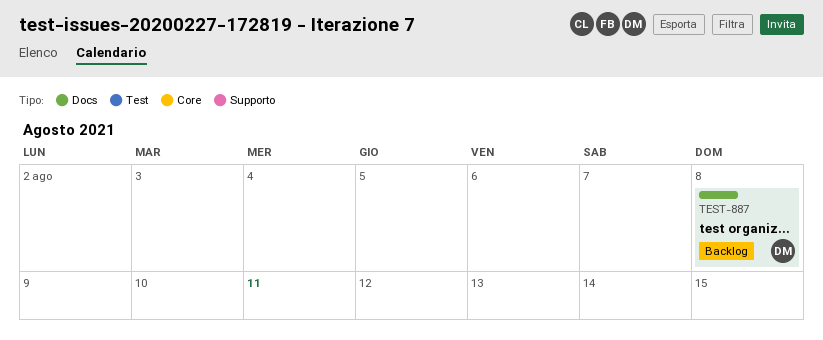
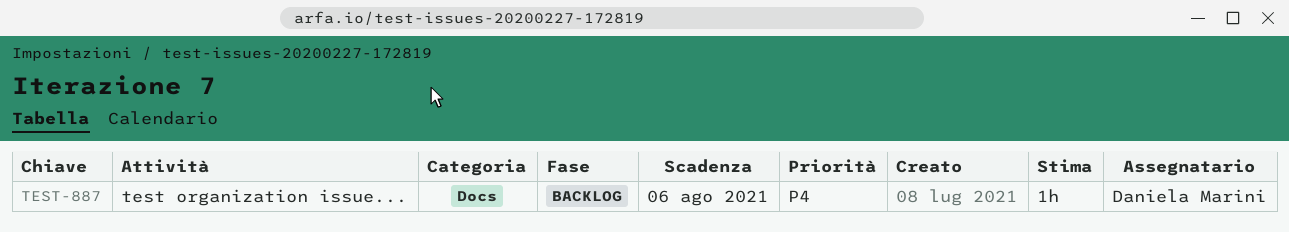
TEST-887, due: Aug 8 -> Aug 6

